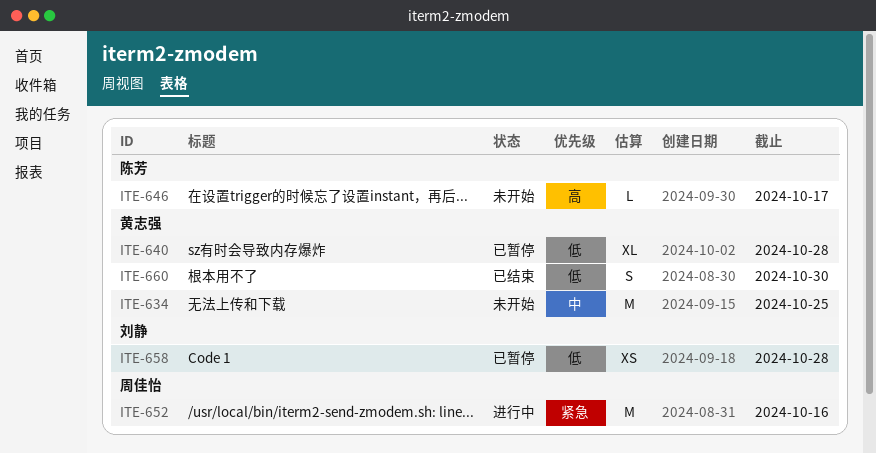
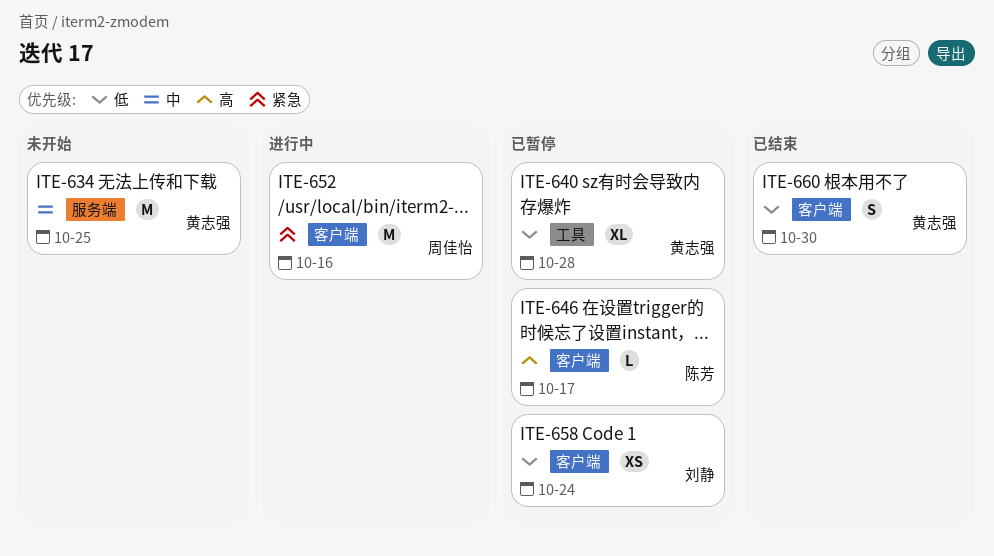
ITE-646, status: 未开始 -> 已暂停
ITE-658, due: Oct 28 -> Oct 24

